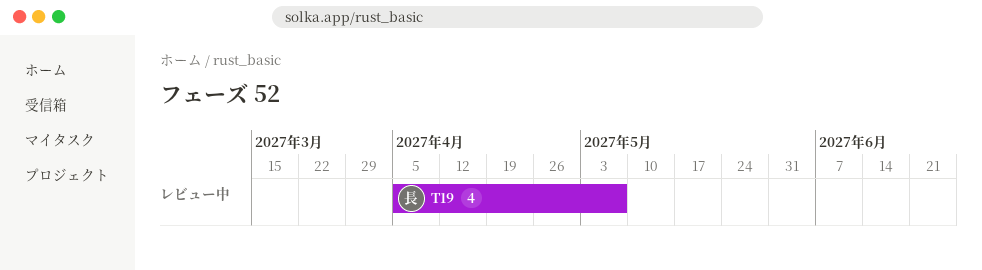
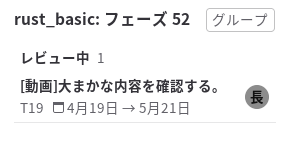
T19, start: Apr 5 -> Apr 19
T19, due: May 7 -> May 21

